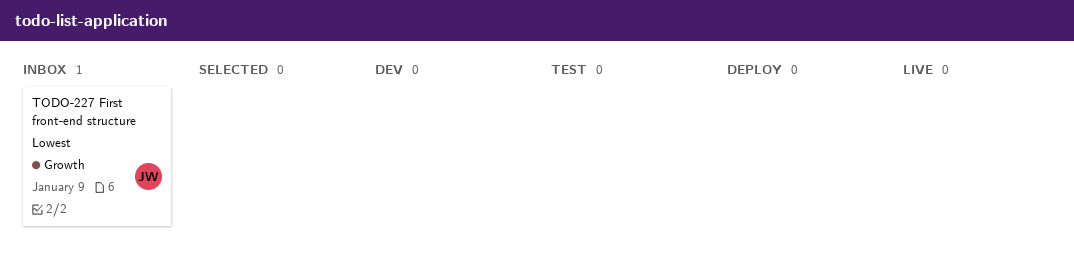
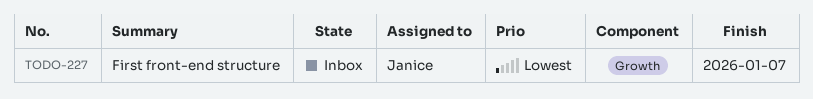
TODO-227, due: Jan 9 -> Jan 7

